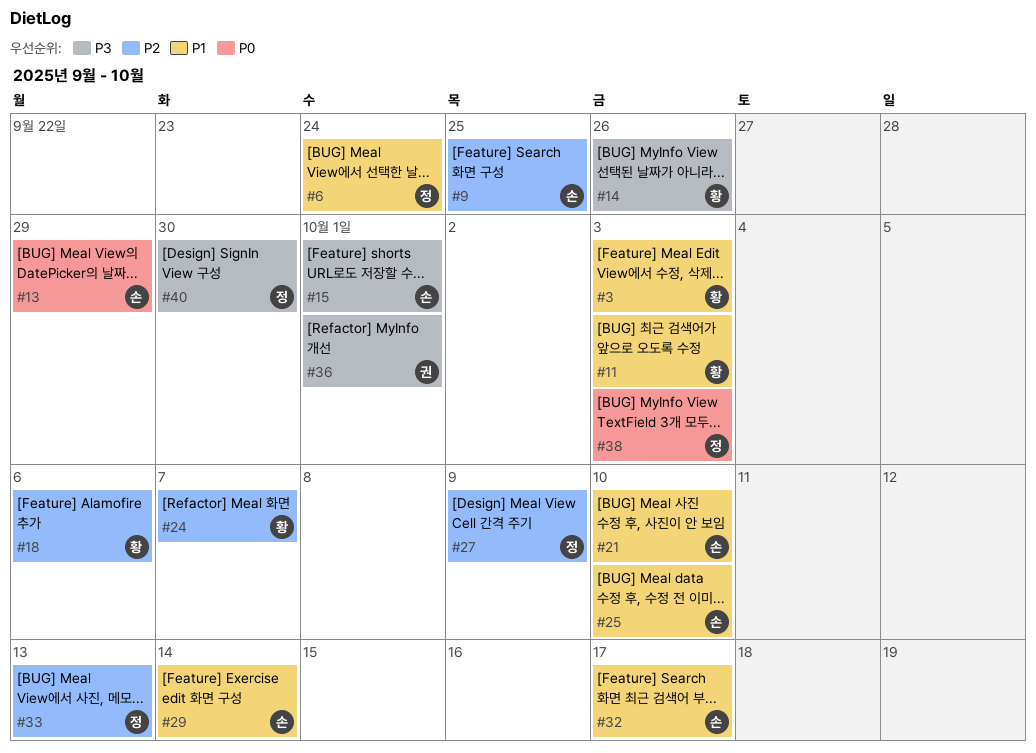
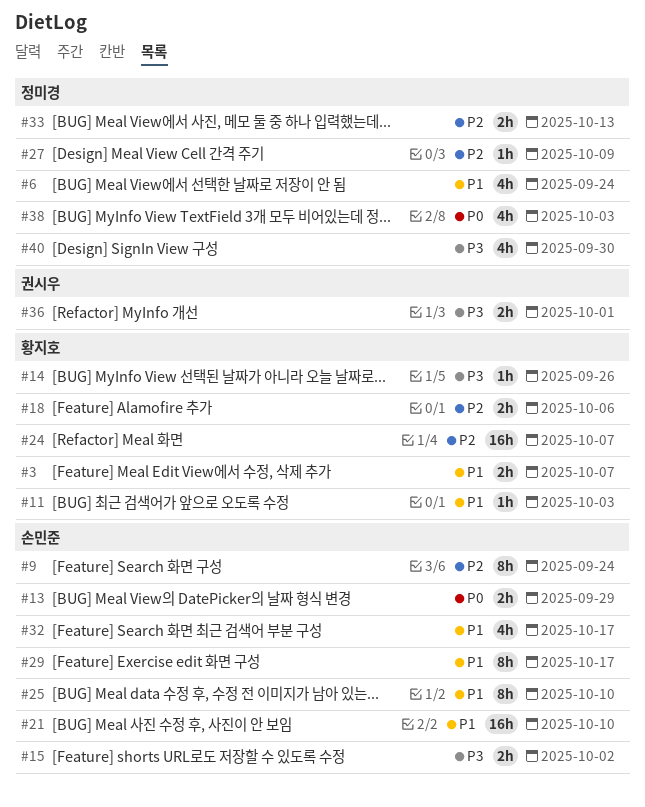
#3, due: Oct 3 -> Oct 7
#9, due: Sep 25 -> Sep 24
#15, due: Oct 1 -> Oct 2
#29, due: Oct 14 -> Oct 17

